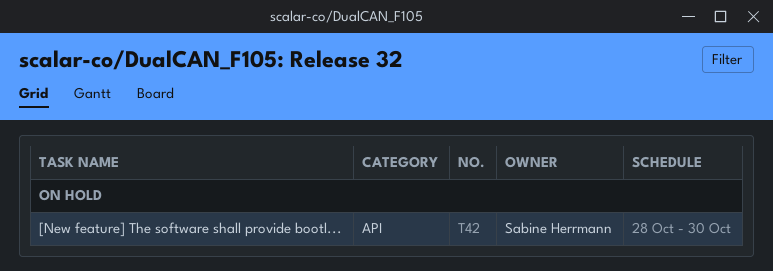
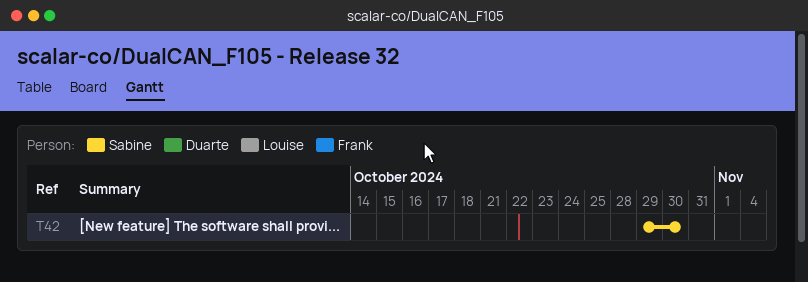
T42, start: Oct 28 -> Oct 29

